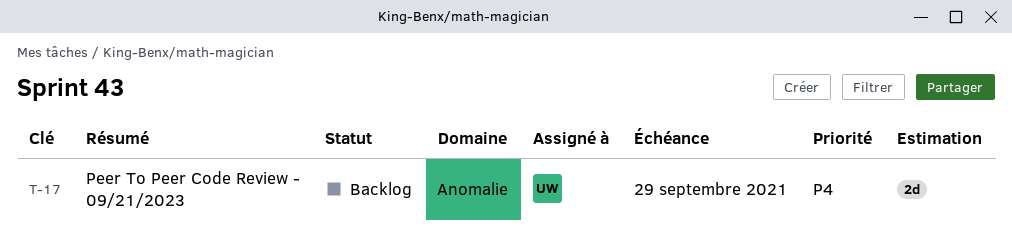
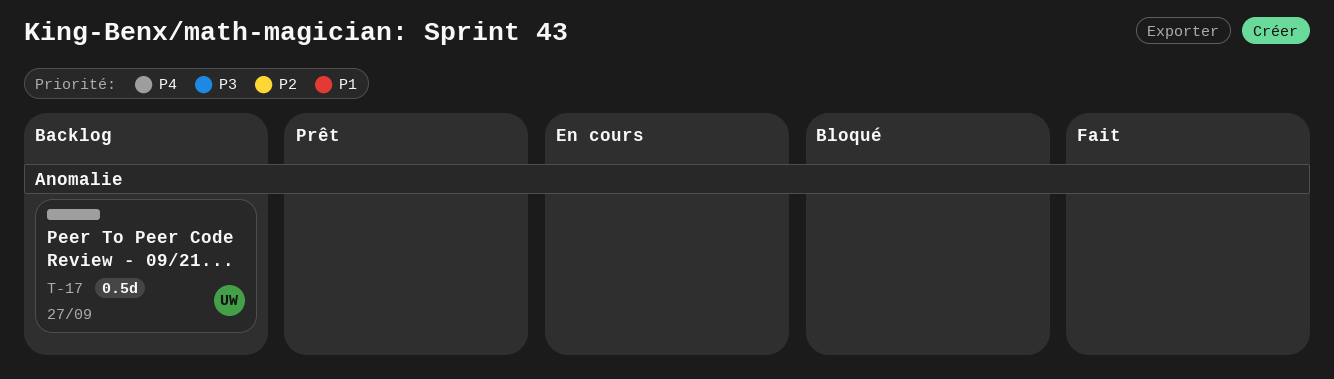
T-17, estimate: 2d -> 0.5d
T-17, due: Sep 29 -> Sep 27

